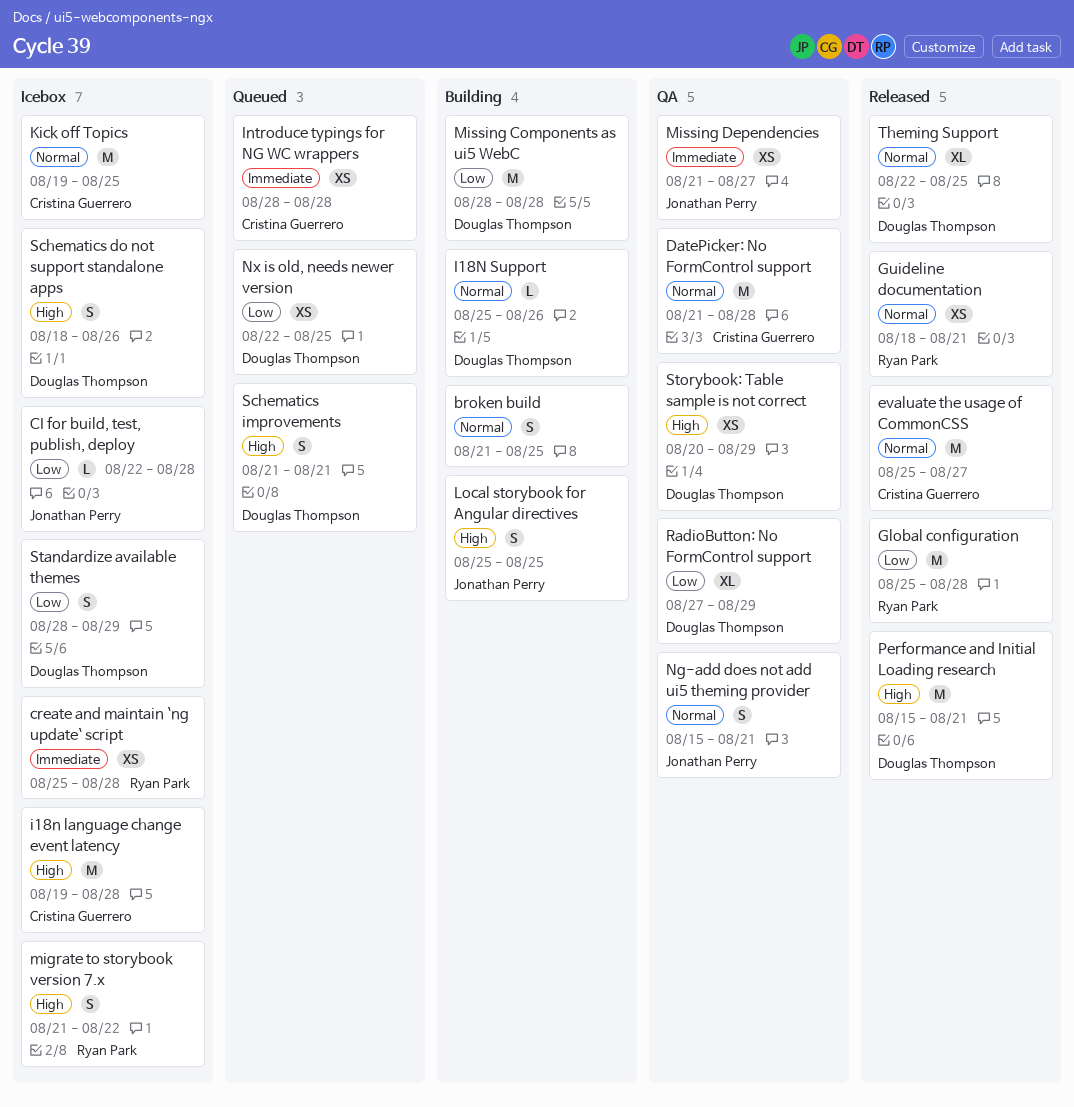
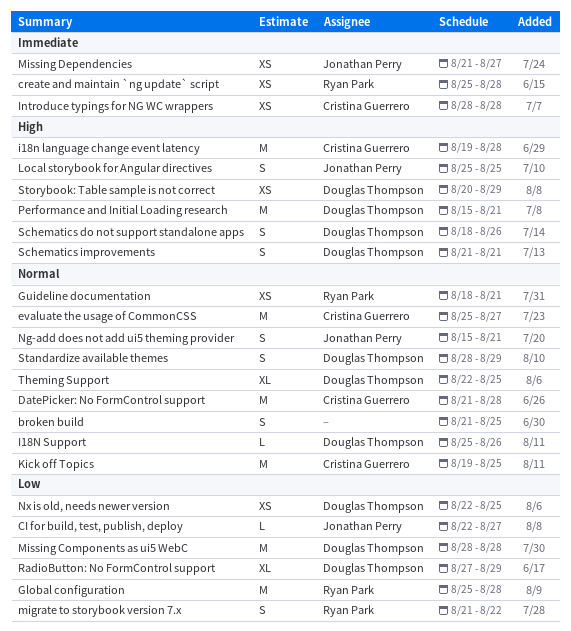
CI for build, test, publish, deploy, due: Aug 28 -> Aug 27
migrate to storybook version 7.x, priority: High -> Low
Standardize available themes, priority: Low -> Normal

